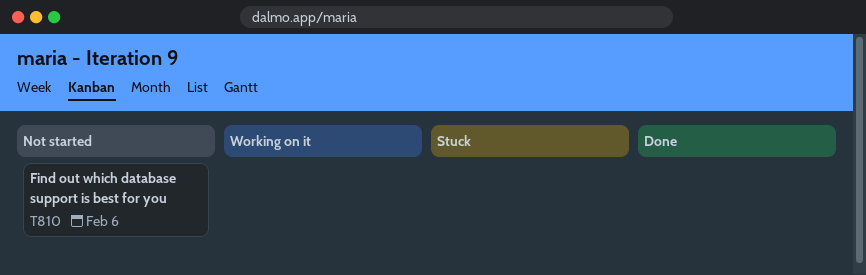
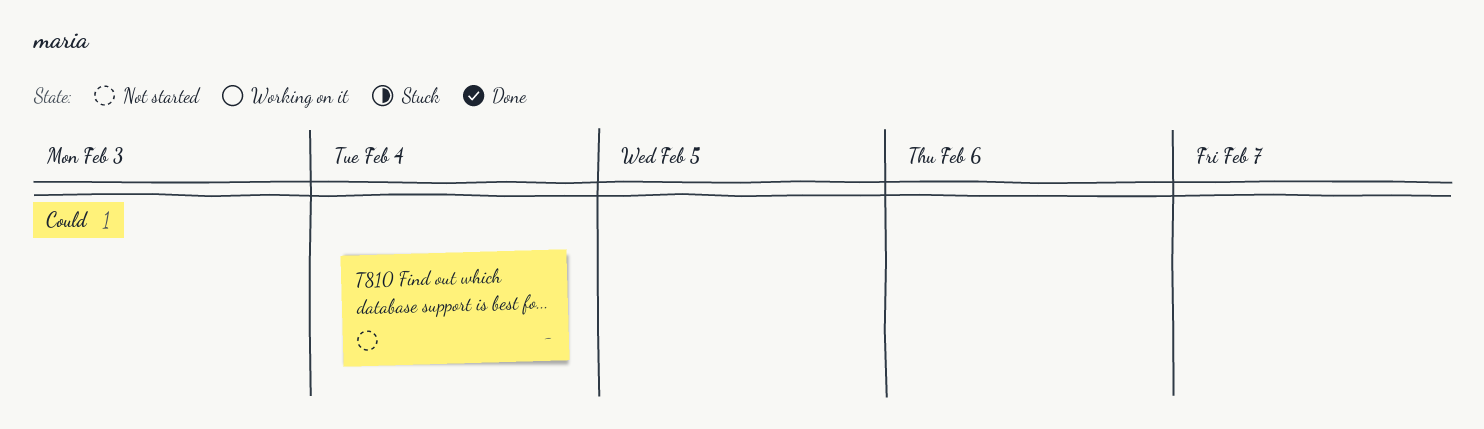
T810, due: Feb 6 -> Feb 4

